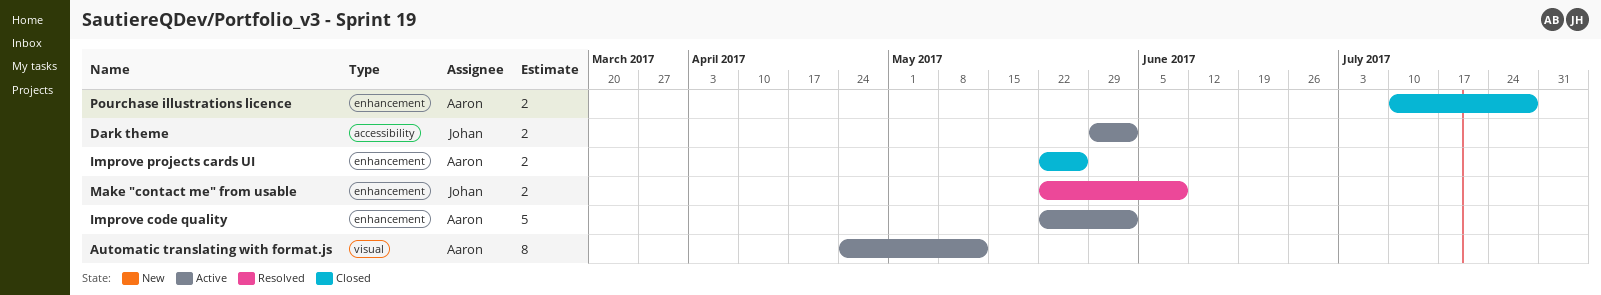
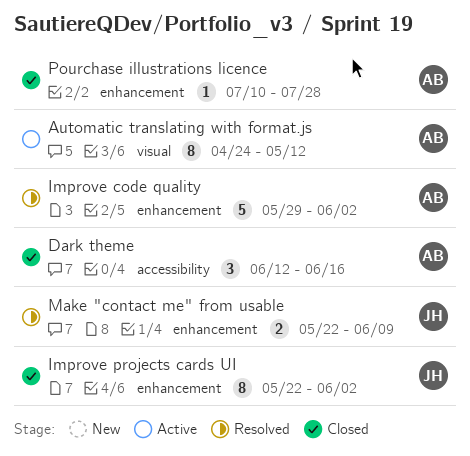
Dark theme, status: Active -> Closed
Dark theme, owner: Johan -> Aaron
Dark theme, estimate: 2 -> 3
Dark theme, start: May 29 -> Jun 12
Dark theme, due: Jun 2 -> Jun 16
Improve code quality, status: Active -> Resolved
Improve code quality, start: May 22 -> May 29
Improve projects cards UI, owner: Aaron -> Johan
Improve projects cards UI, estimate: 2 -> 8
Improve projects cards UI, due: May 26 -> Jun 2
Pourchase illustrations licence, estimate: 2 -> 1

